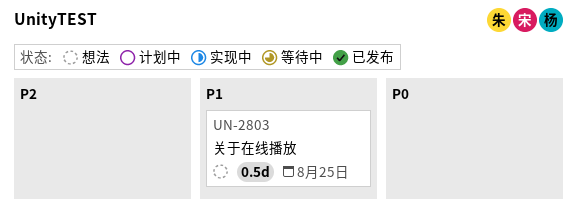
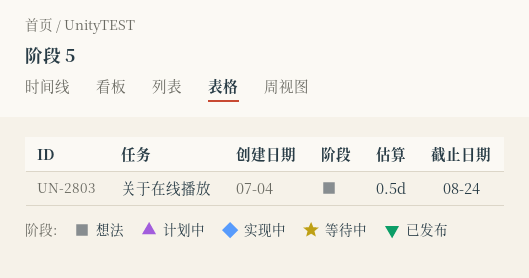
UN-2803, due: Aug 25 -> Aug 24

